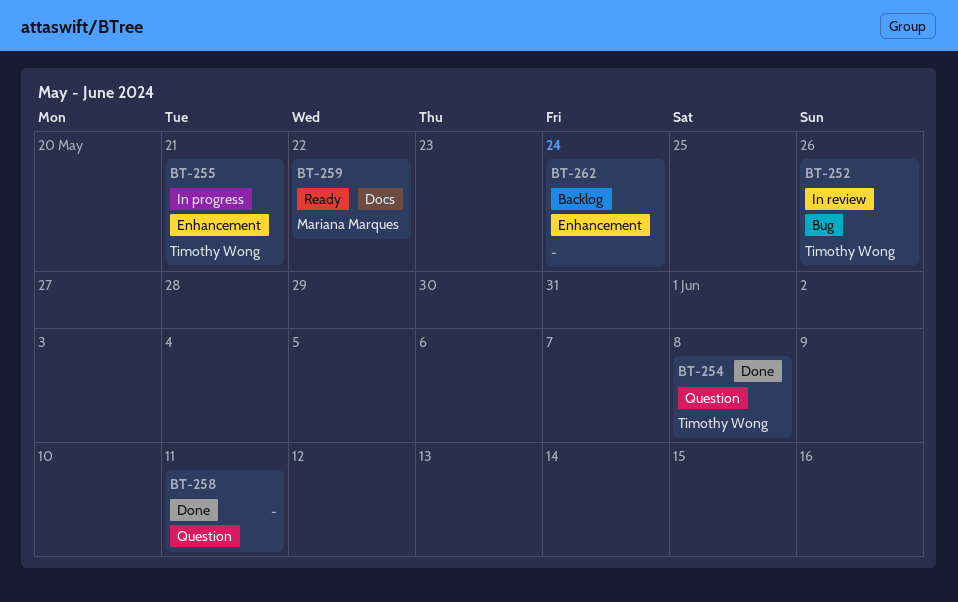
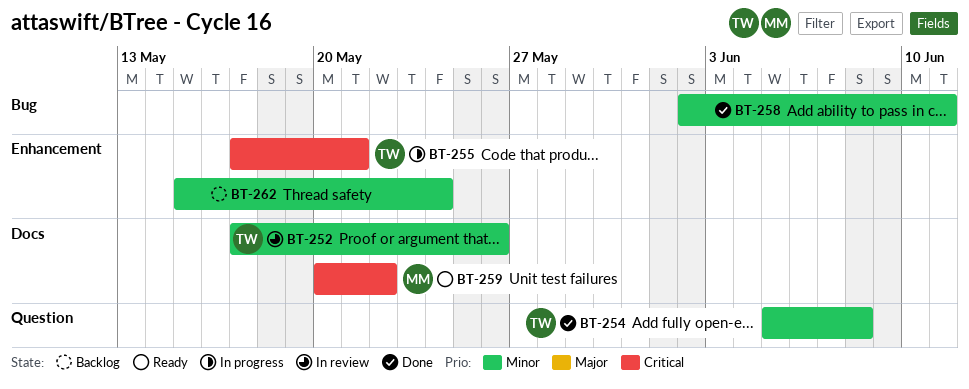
BT-252, label: Bug -> Docs
BT-258, label: Question -> Bug

